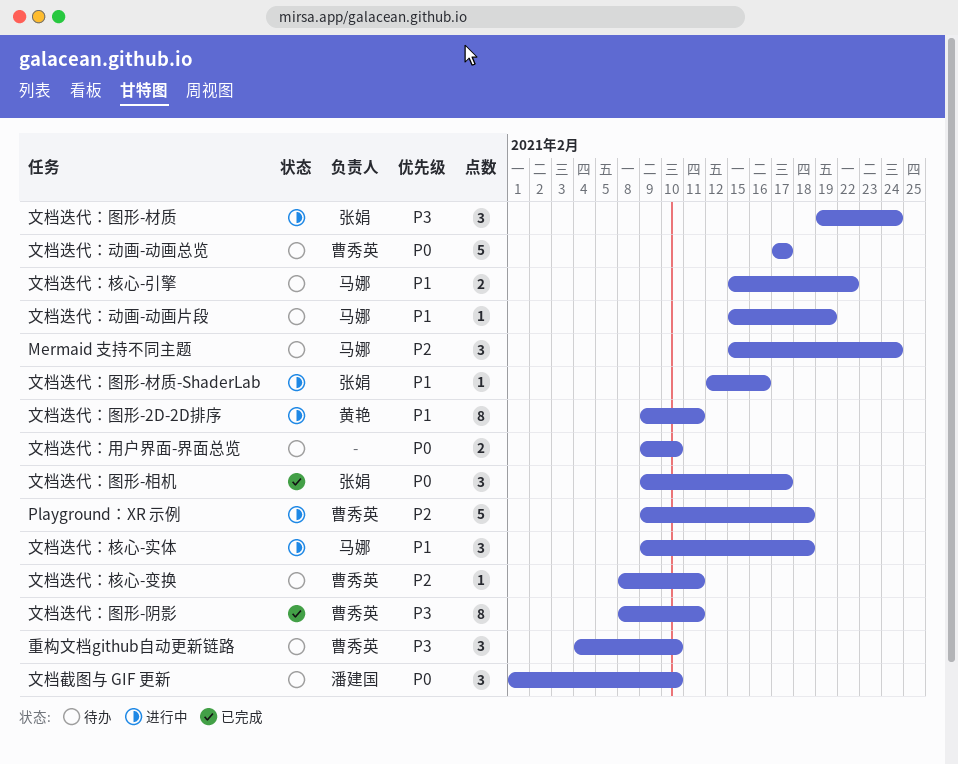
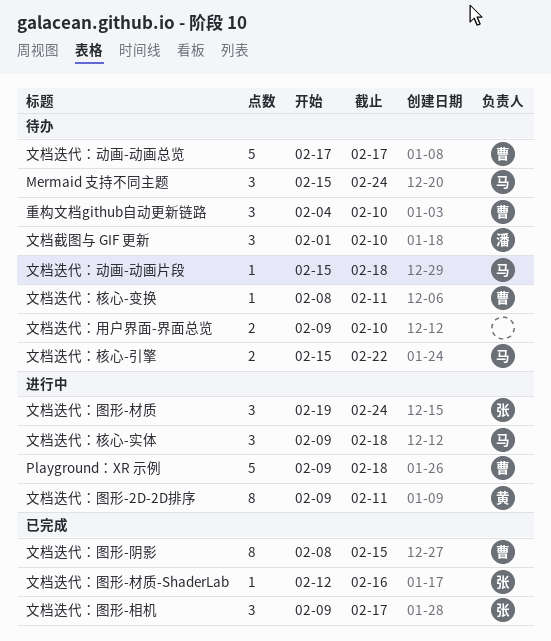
文档迭代：动画-动画片段, due: Feb 19 -> Feb 18
文档迭代：图形-材质-ShaderLab, status: 进行中 -> 已完成
文档迭代：图形-阴影, due: Feb 11 -> Feb 15

